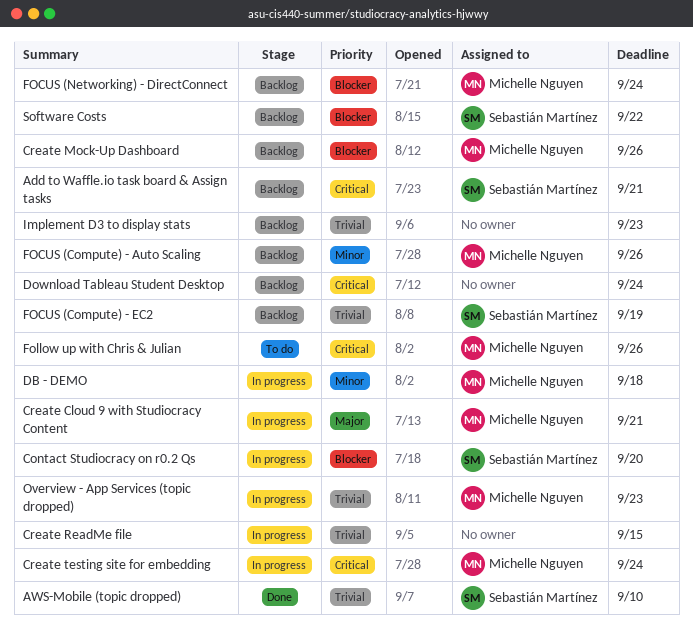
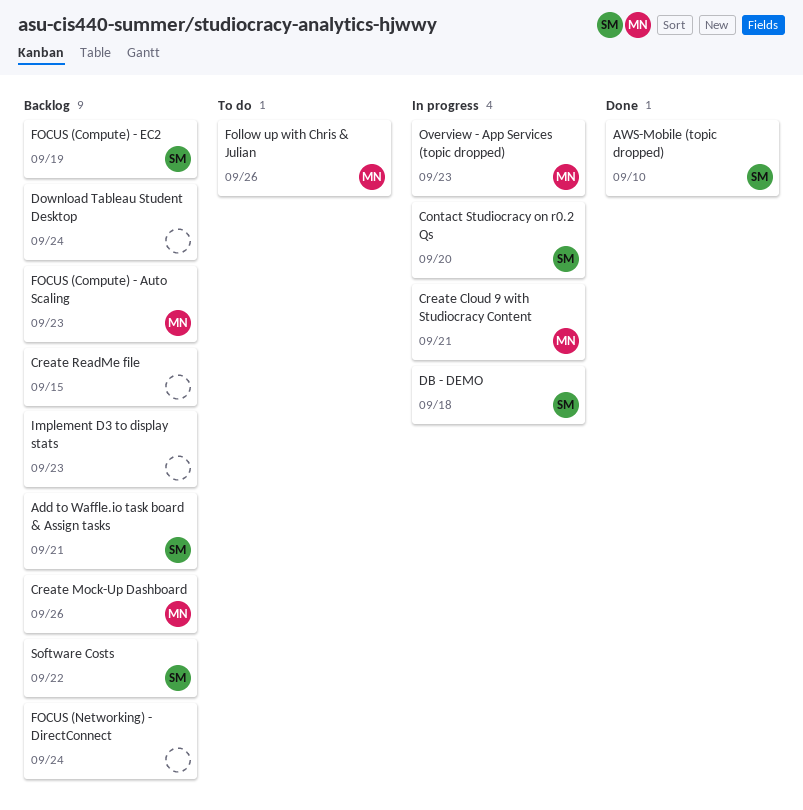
Create ReadMe file, status: In progress -> Backlog
Create testing site for embedding: present -> none
DB - DEMO, owner: Michelle Nguyen -> Sebastián Martínez
FOCUS (Compute) - Auto Scaling, due: Sep 26 -> Sep 23
FOCUS (Networking) - DirectConnect, owner: Michelle Nguyen -> none

